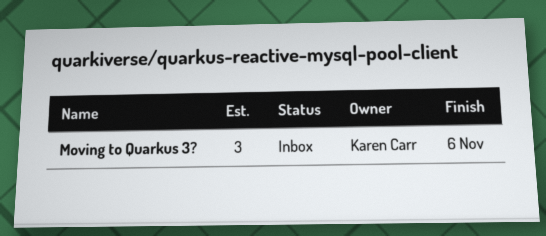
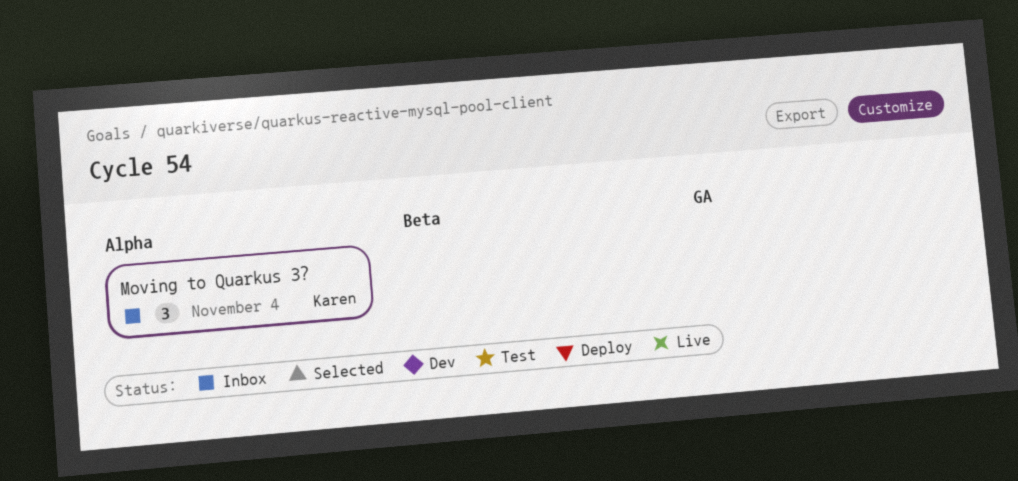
Moving to Quarkus 3?, due: Nov 6 -> Nov 4

